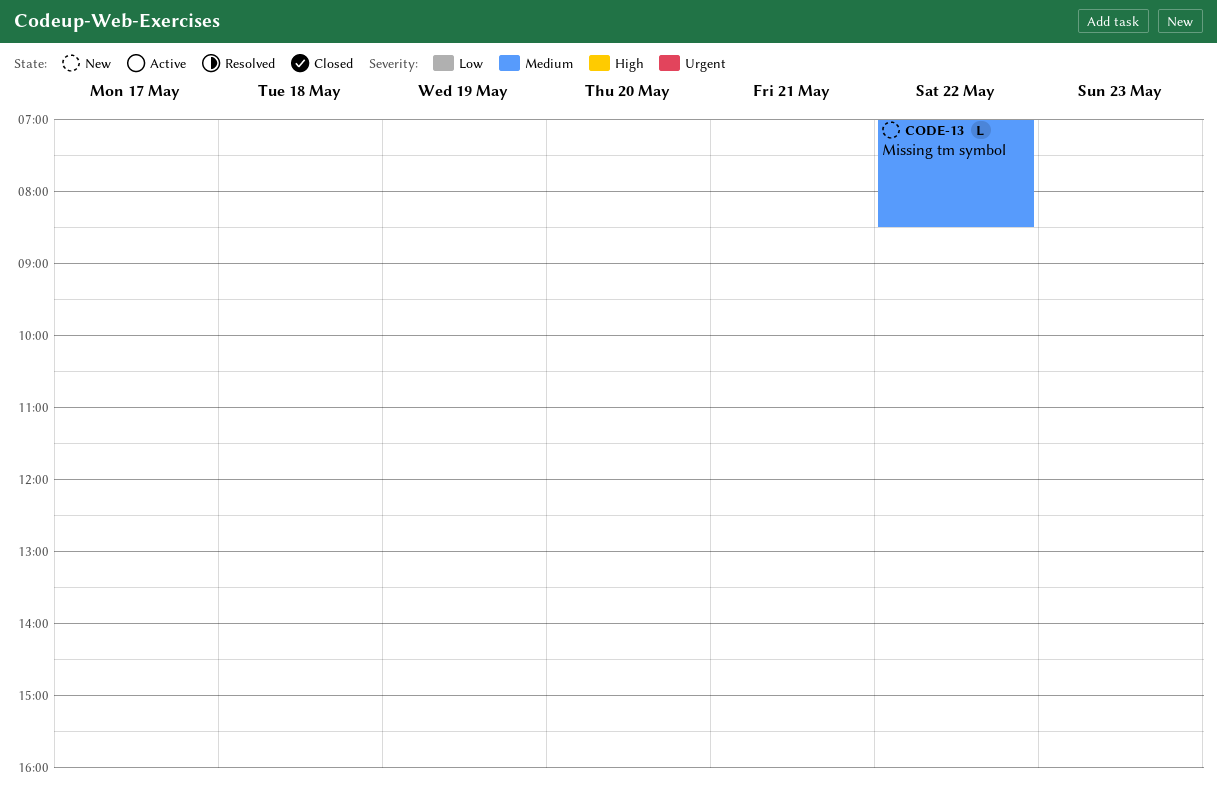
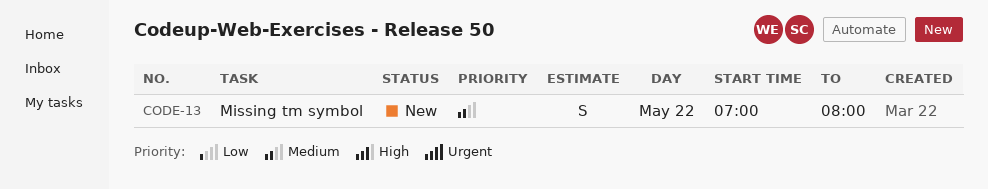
CODE-13, estimate: L -> S
CODE-13, ends: 08:30 -> 08:00

